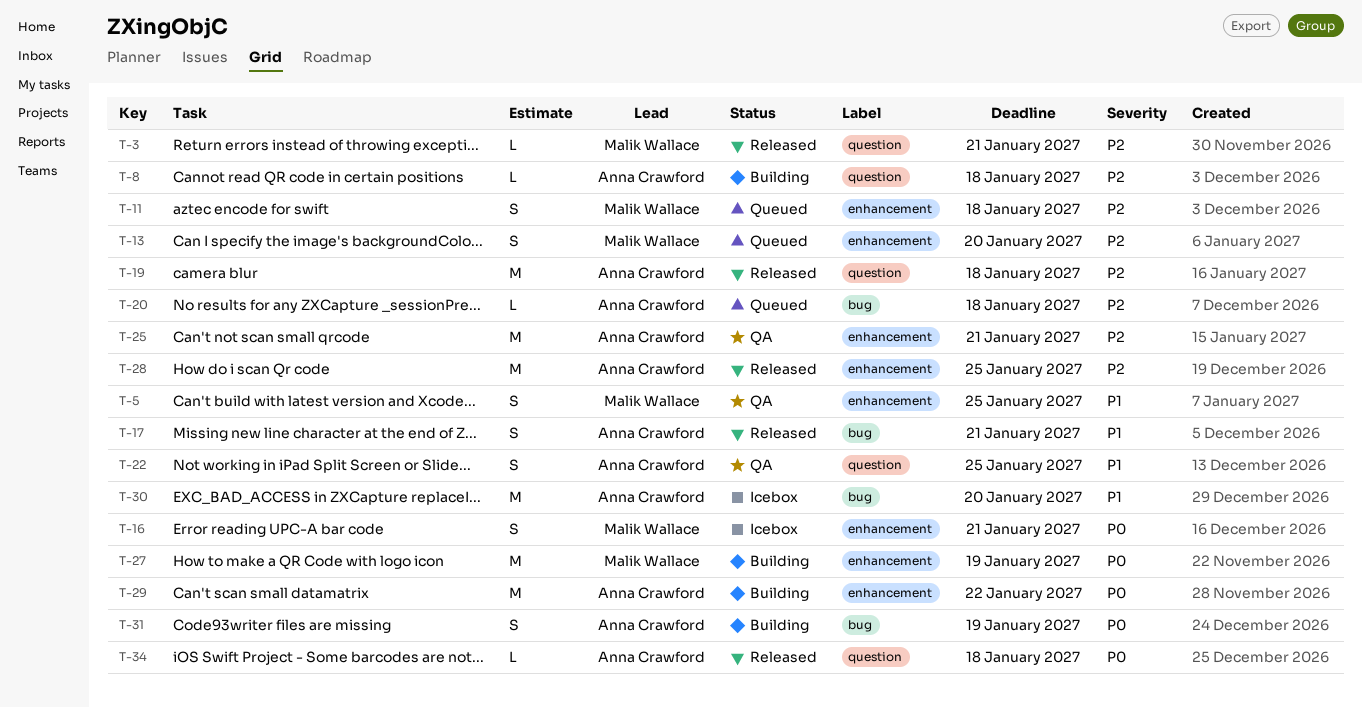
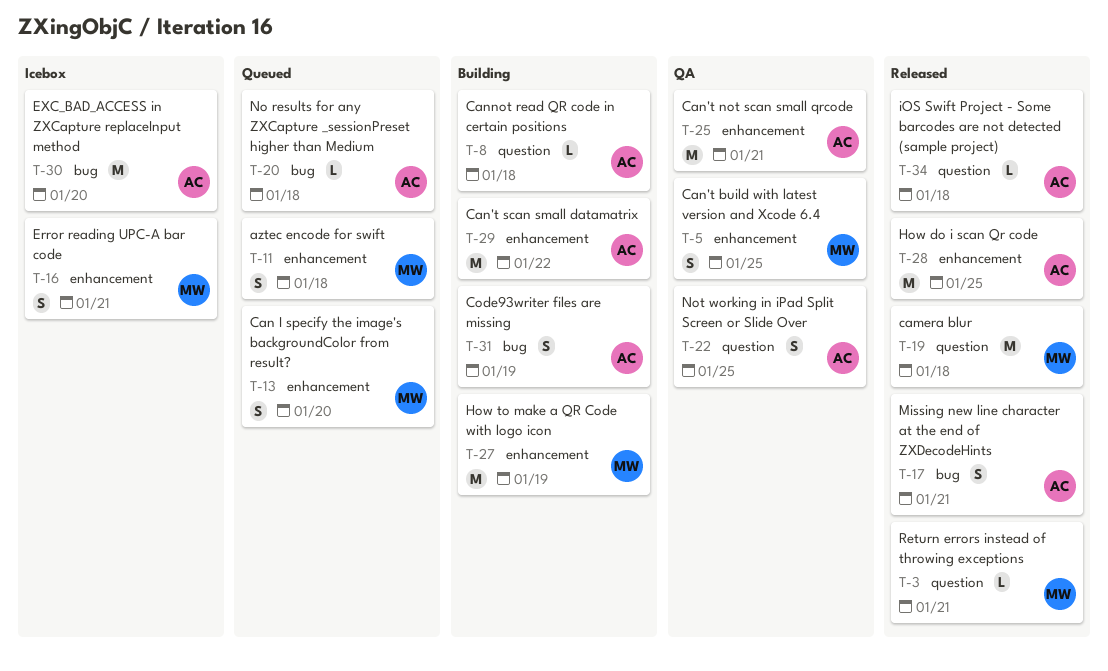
T-19, owner: Anna Crawford -> Malik Wallace

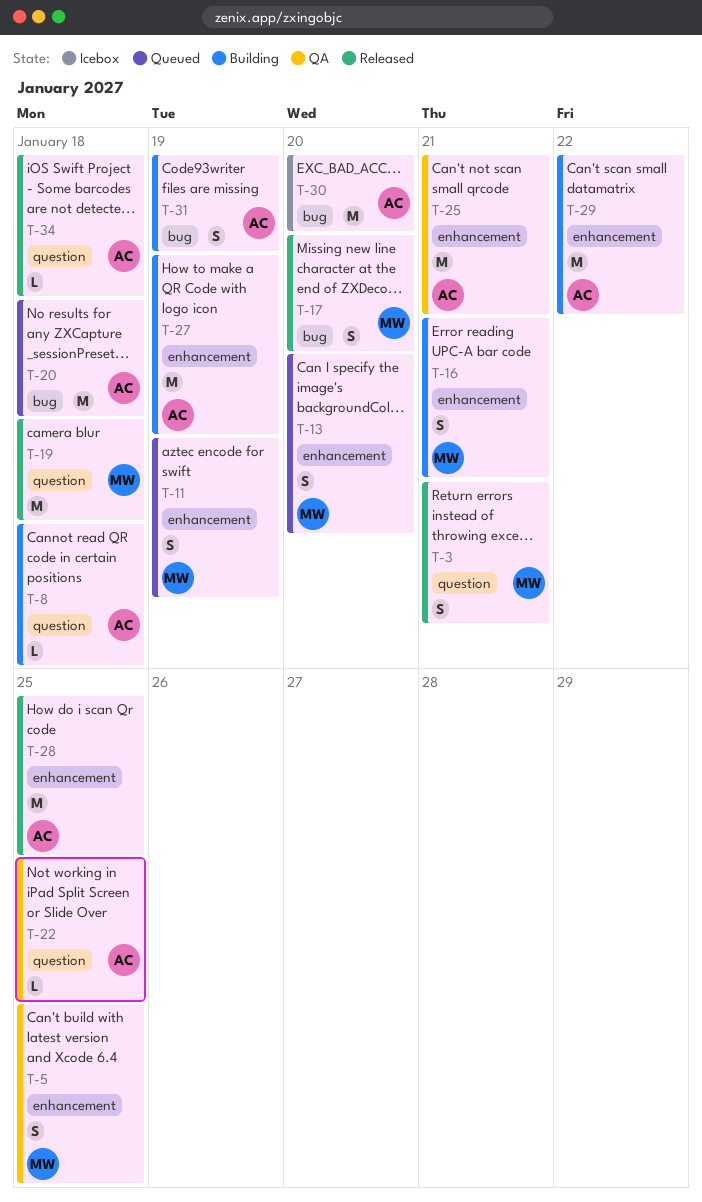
T-3, estimate: L -> S
T-11, due: Jan 18 -> Jan 19
T-16, status: Icebox -> Building
T-17, owner: AC -> MW
T-17, due: Jan 21 -> Jan 20
T-20, estimate: L -> M
T-22, estimate: S -> L
T-27, owner: MW -> AC

